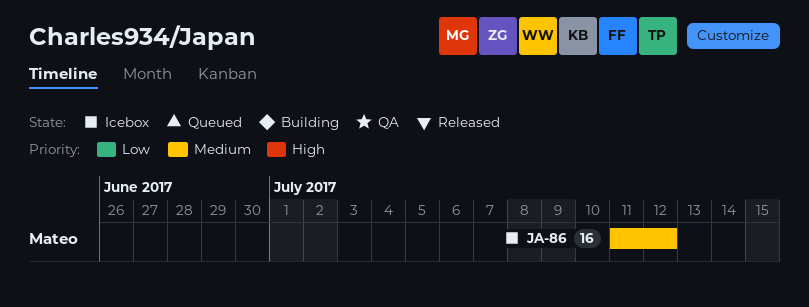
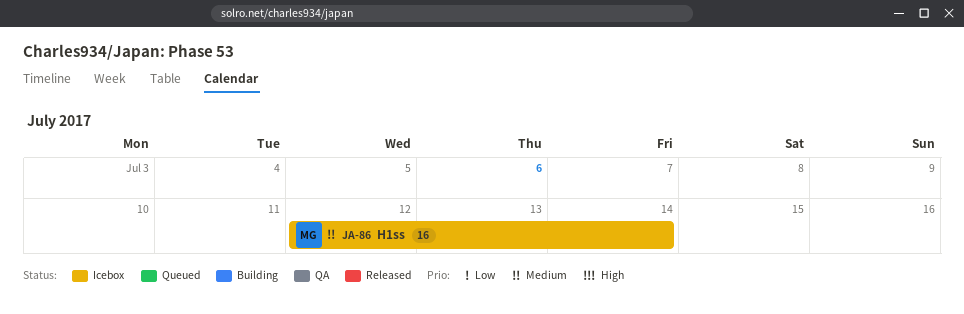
JA-86, start: Jul 11 -> Jul 12
JA-86, due: Jul 12 -> Jul 14

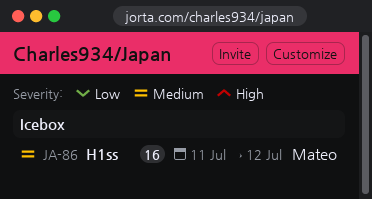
JA-86, start: Jul 12 -> Jul 11
JA-86, due: Jul 14 -> Jul 12

